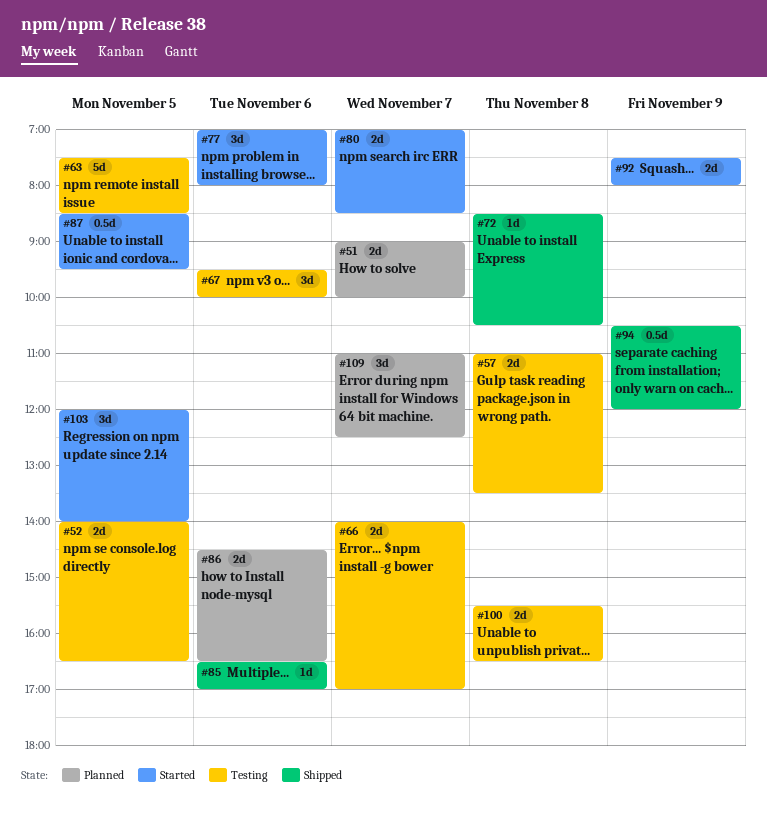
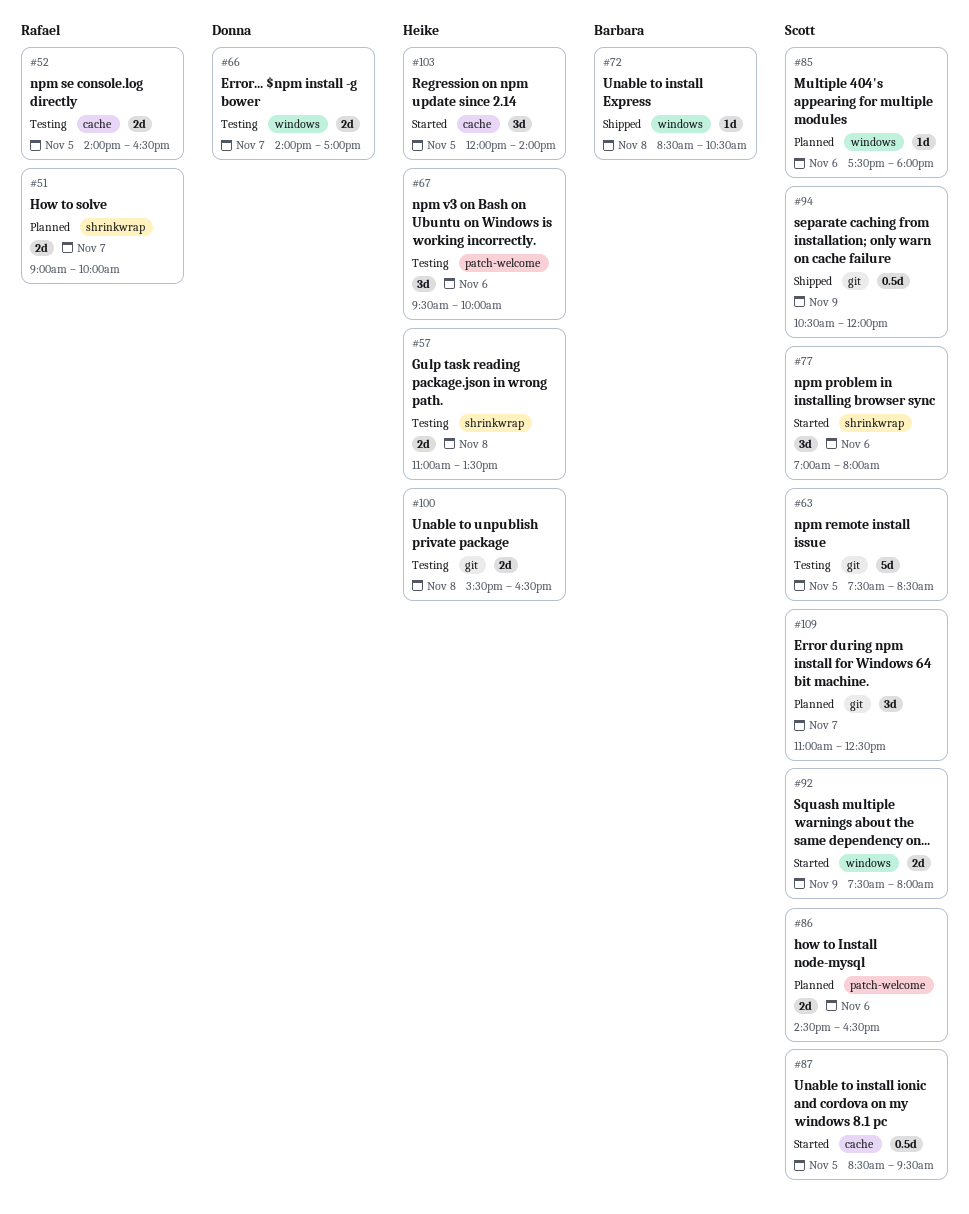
#80: present -> none
#85, status: Shipped -> Planned
#85, begins: 16:30 -> 17:30
#85, ends: 17:00 -> 18:00

